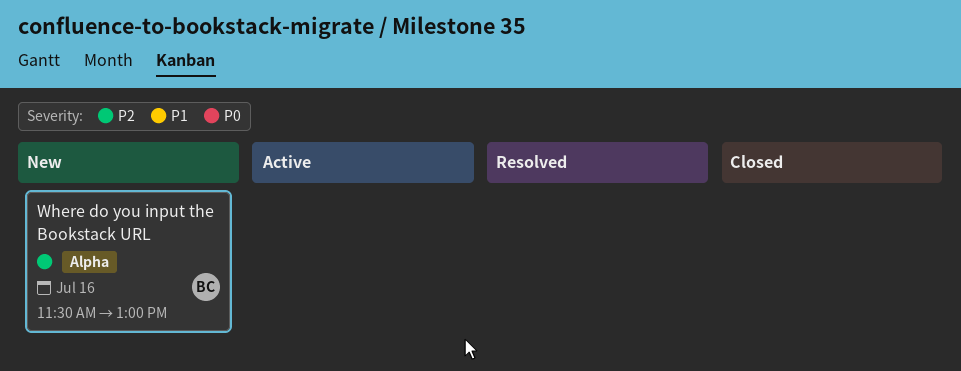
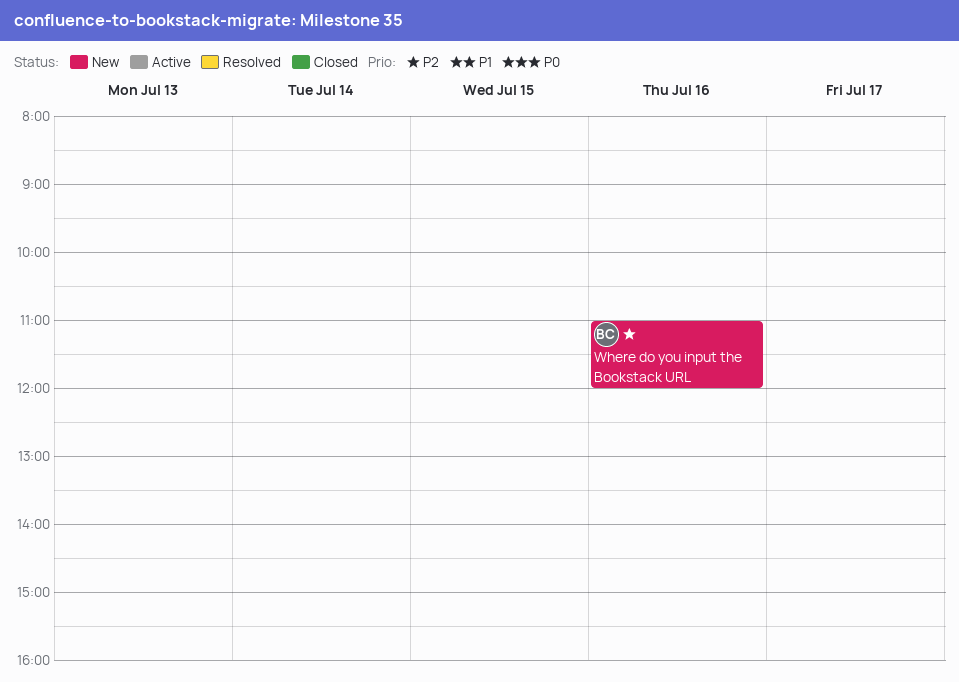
Where do you input the Bookstack URL, begins: 11:30 -> 11:00
Where do you input the Bookstack URL, ends: 13:00 -> 12:00

